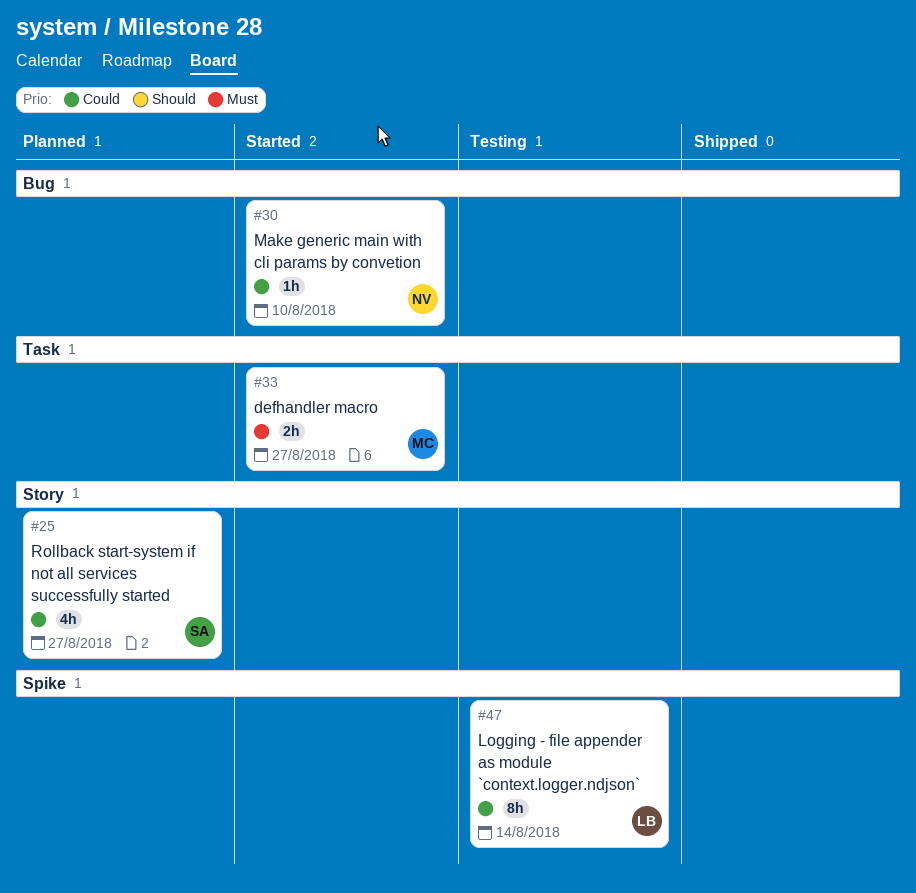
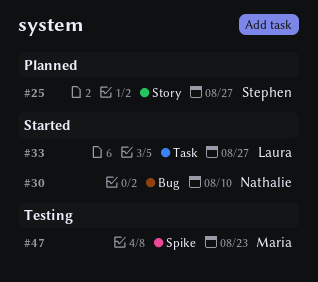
#33, owner: Maria -> Laura
#47, owner: Laura -> Maria
#47, due: Aug 14 -> Aug 23

